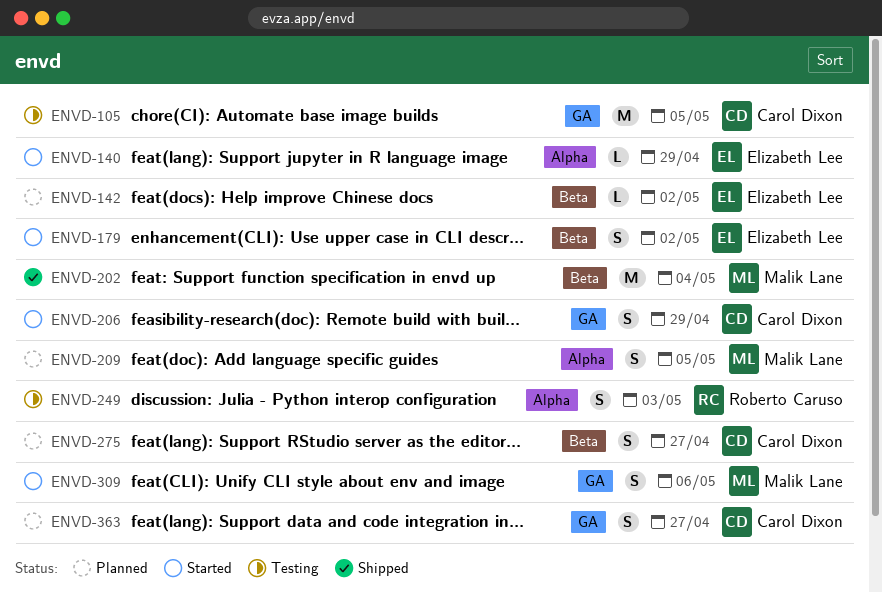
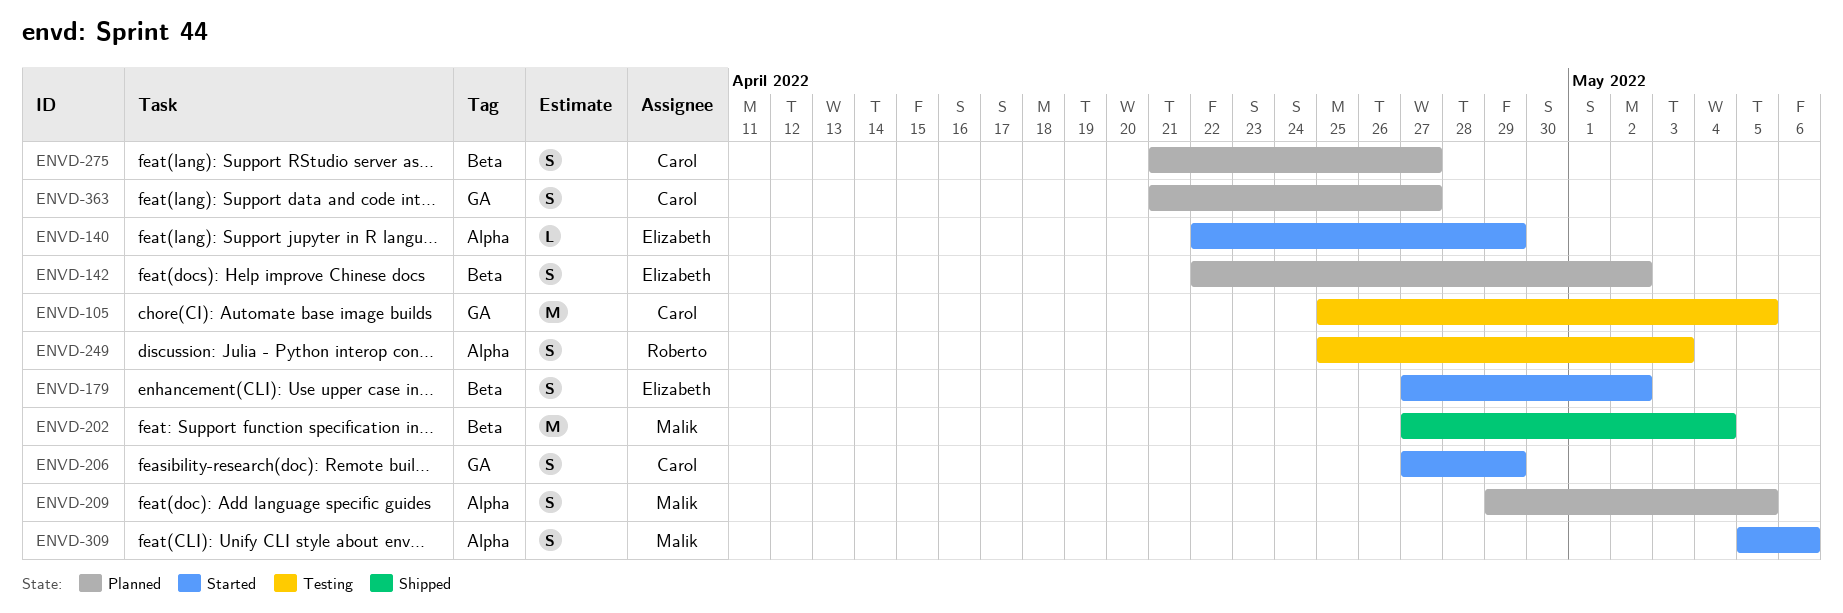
ENVD-142, estimate: L -> S
ENVD-309, label: GA -> Alpha

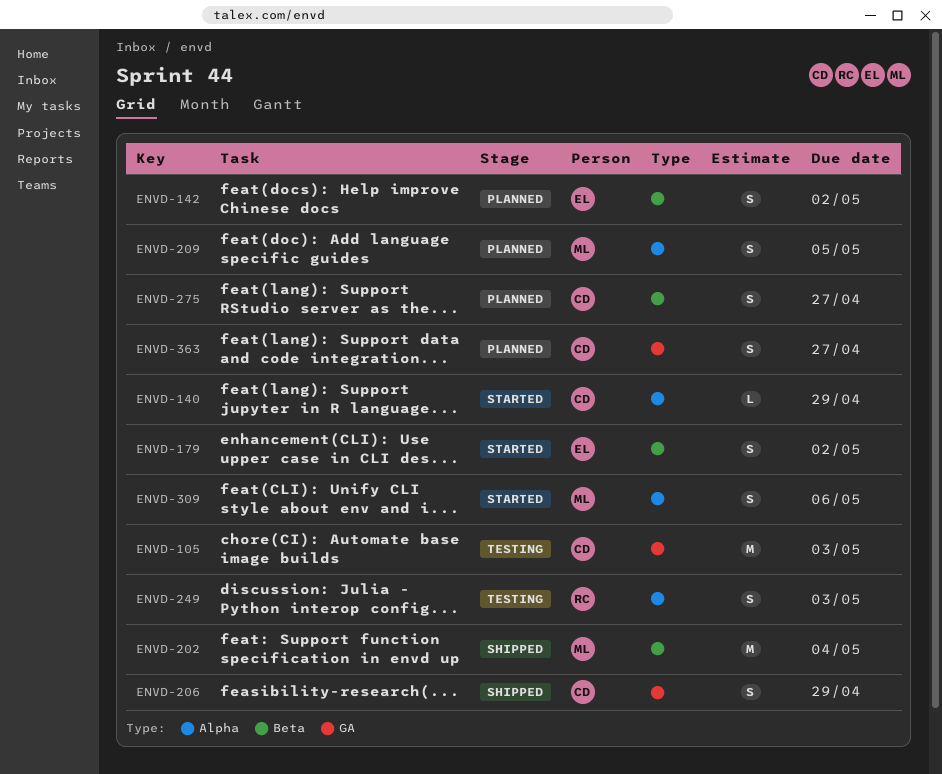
ENVD-105, due: May 5 -> May 3
ENVD-140, owner: Elizabeth -> Carol
ENVD-206, status: Started -> Shipped

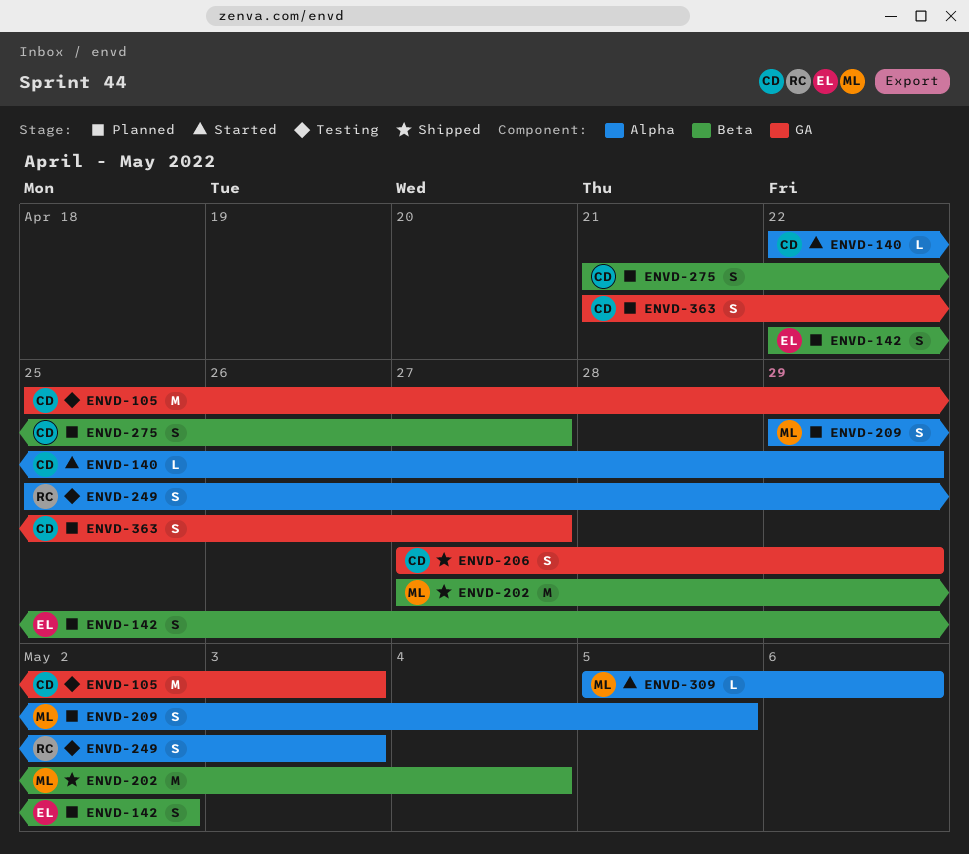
ENVD-179: present -> none
ENVD-309, estimate: S -> L

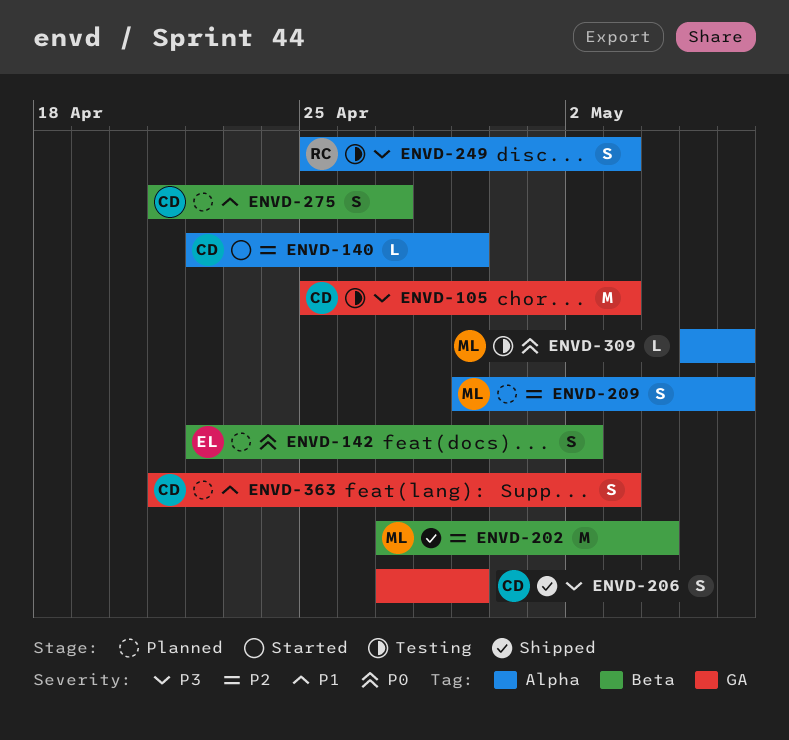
ENVD-209, due: May 5 -> May 6
ENVD-309, status: Started -> Testing
ENVD-363, due: Apr 27 -> May 3

